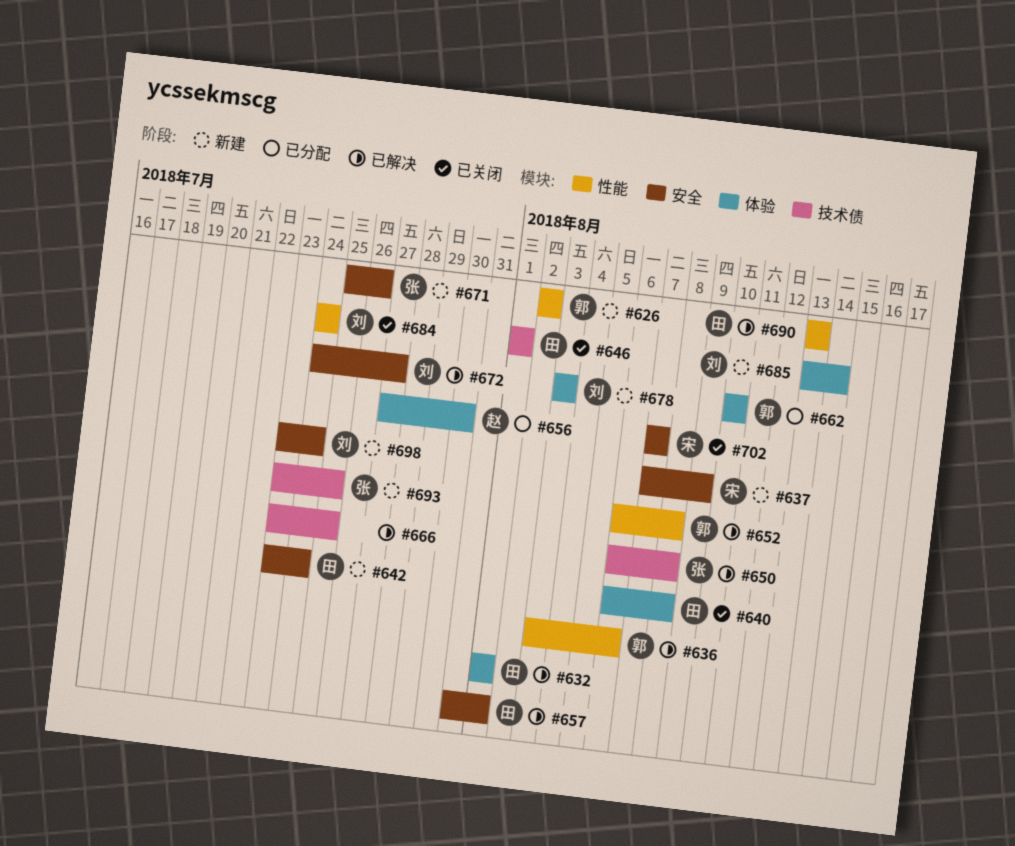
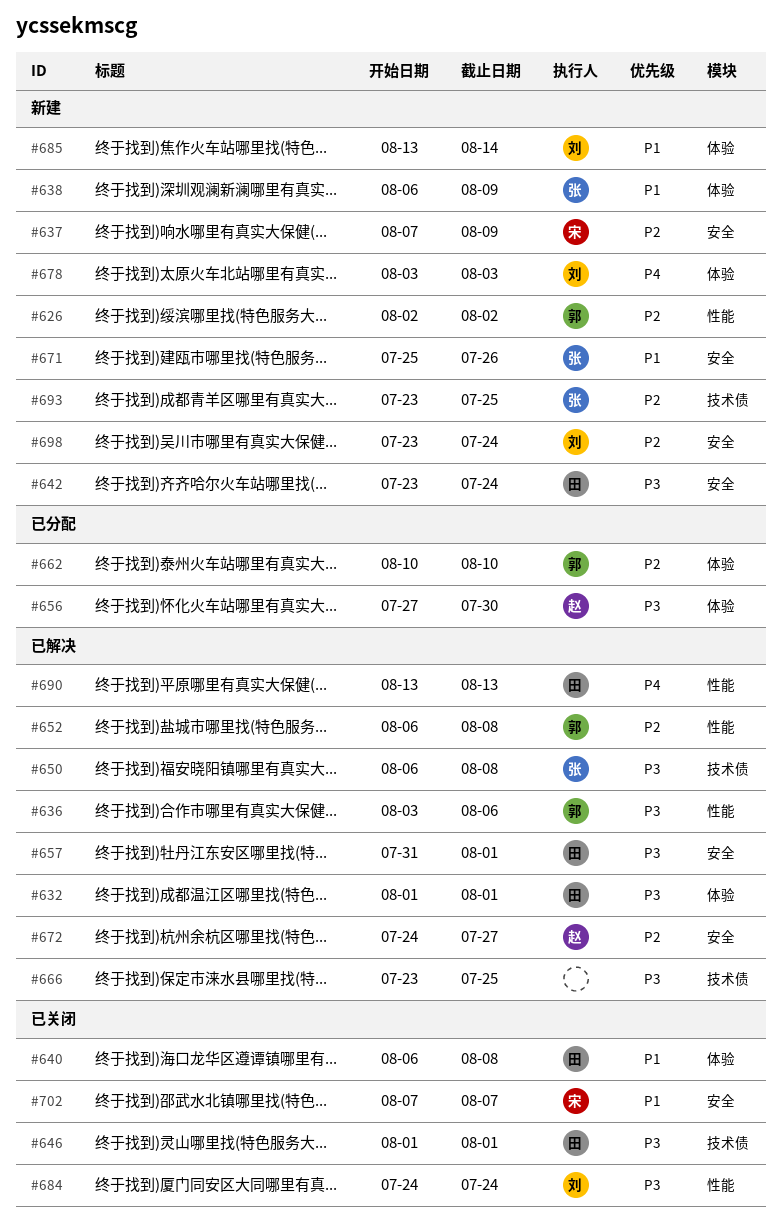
#638: none -> present
#672, owner: 刘 -> 赵

